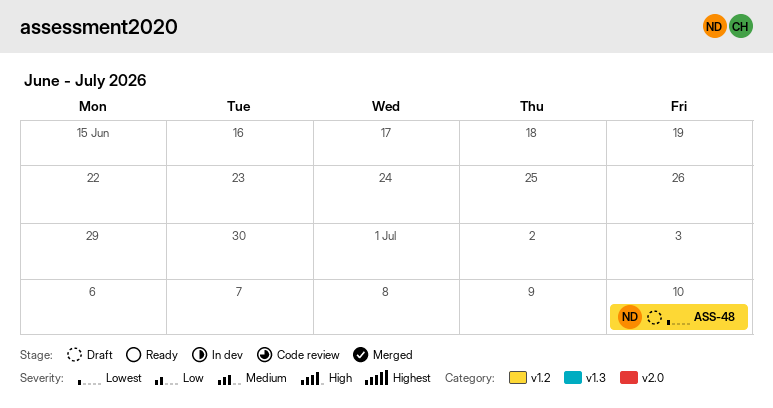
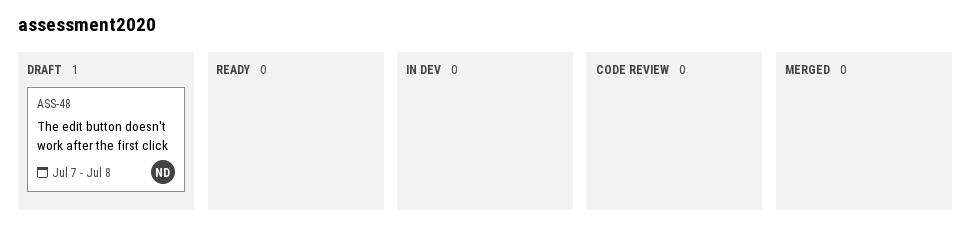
ASS-48, start: Jul 10 -> Jul 7
ASS-48, due: Jul 10 -> Jul 8

